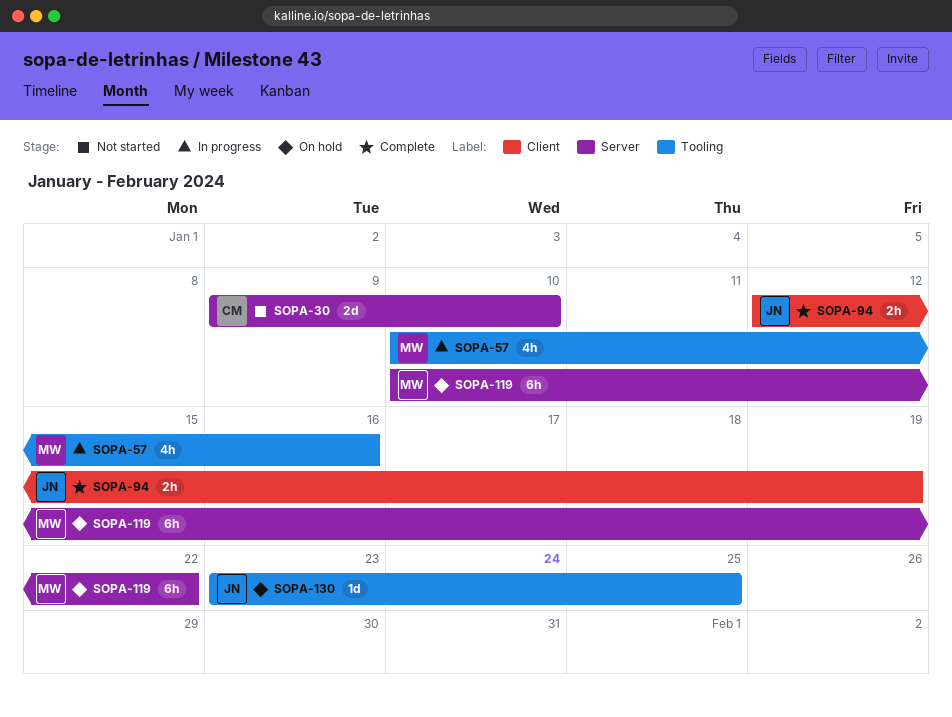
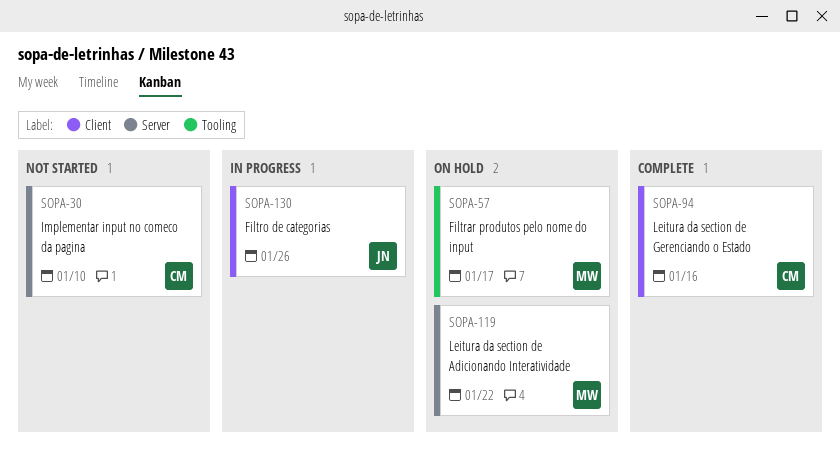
SOPA-57, status: In progress -> On hold
SOPA-57, due: Jan 16 -> Jan 17
SOPA-94, owner: JN -> CM
SOPA-94, due: Jan 19 -> Jan 16
SOPA-130, status: On hold -> In progress
SOPA-130, label: Tooling -> Client
SOPA-130, due: Jan 25 -> Jan 26

